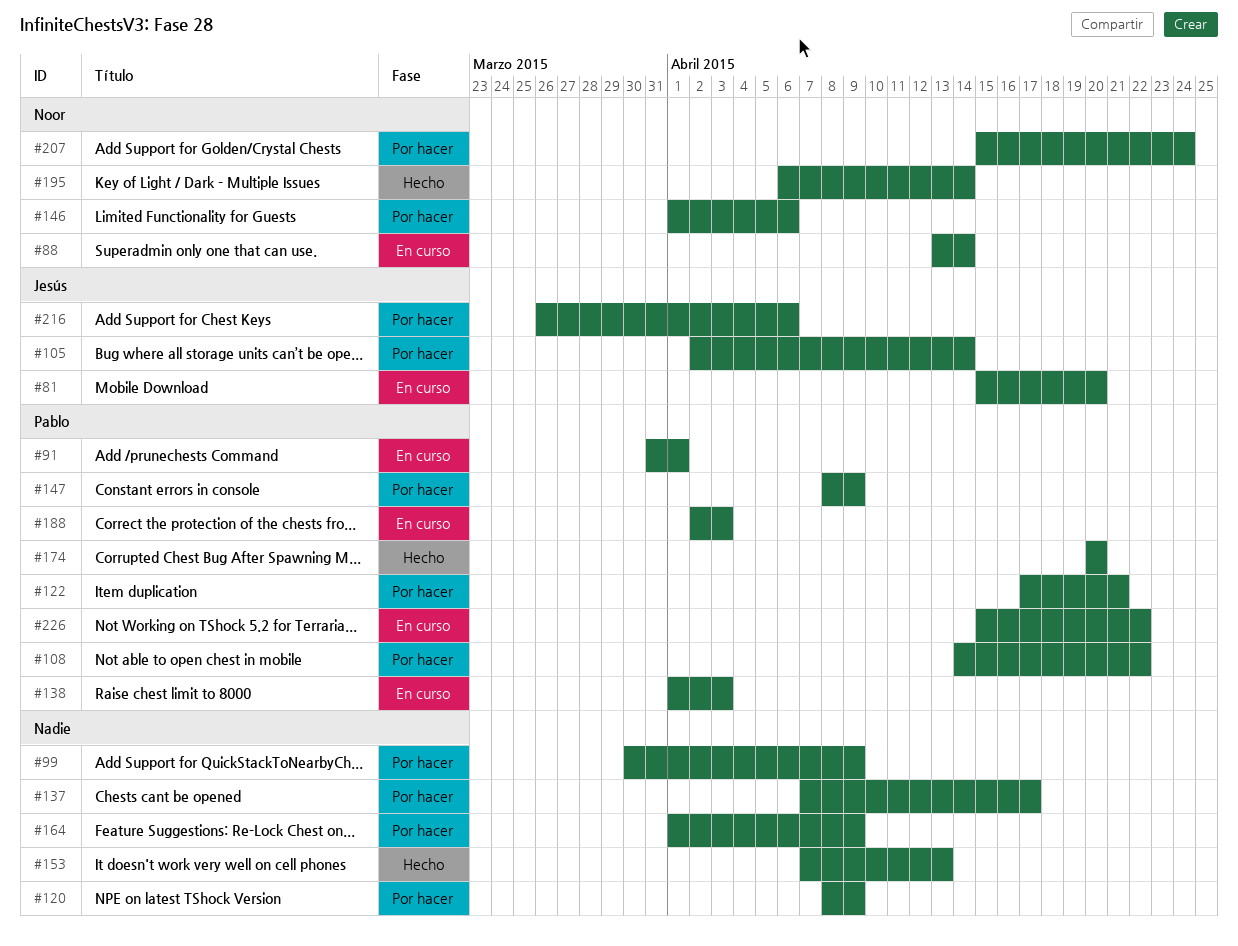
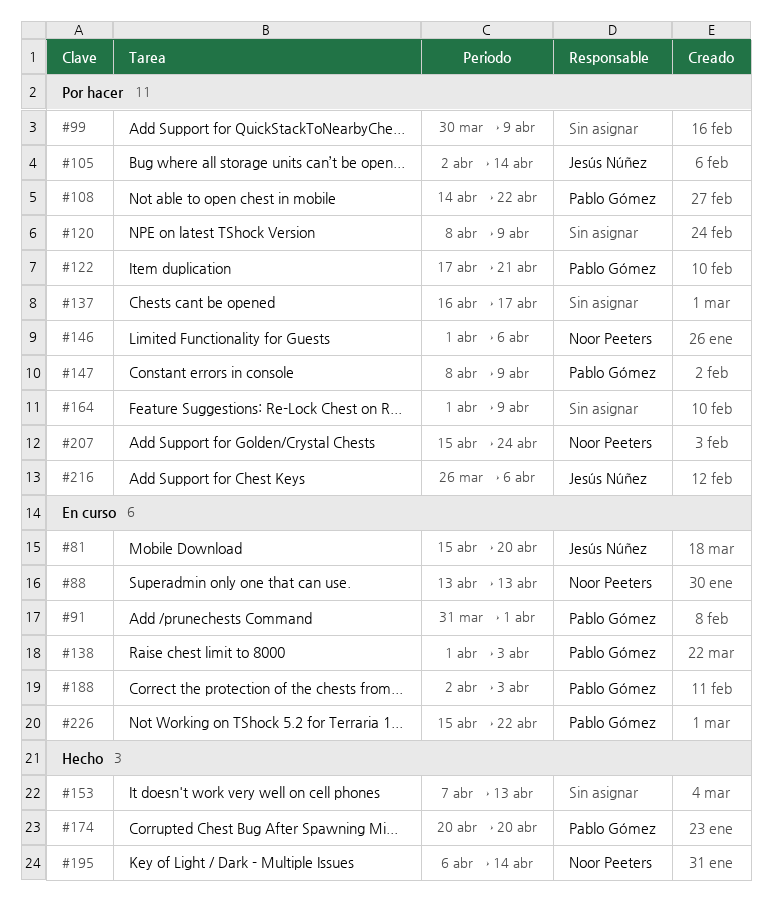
#88, due: Apr 14 -> Apr 13
#137, start: Apr 7 -> Apr 16

